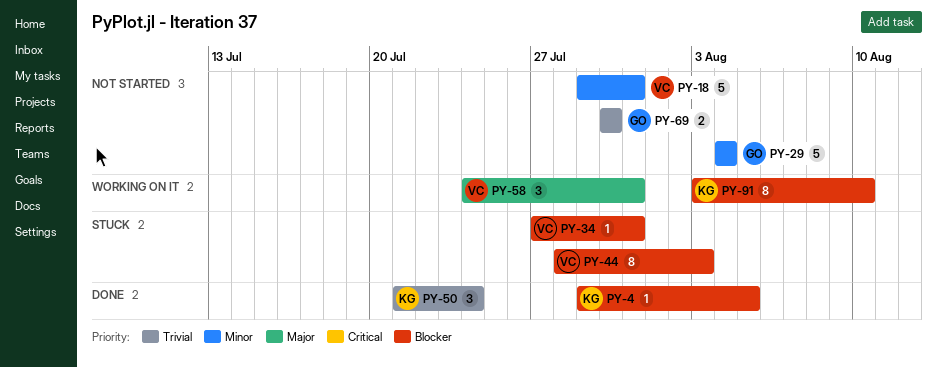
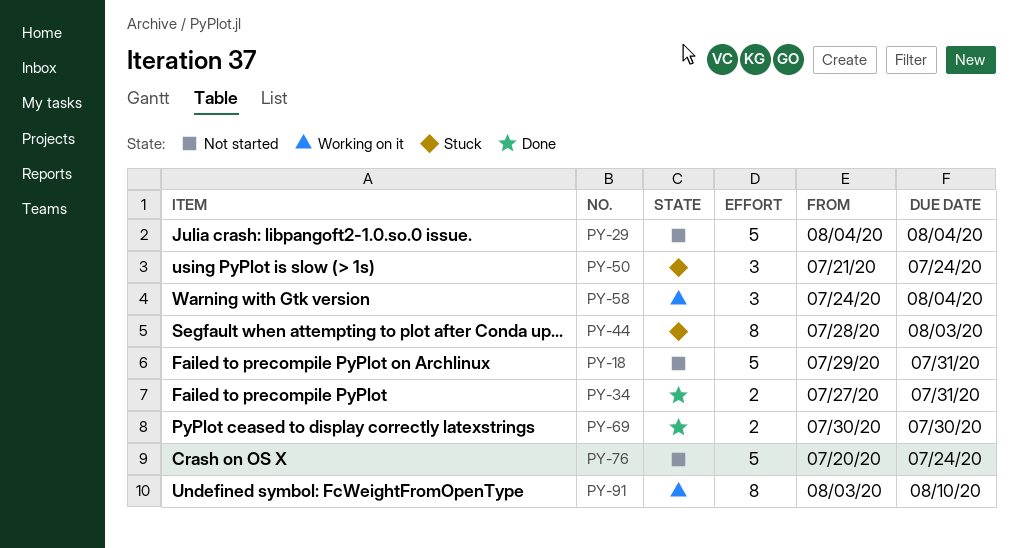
PY-4: present -> none
PY-34, status: Stuck -> Done
PY-34, estimate: 1 -> 2
PY-50, status: Done -> Stuck
PY-58, due: Jul 31 -> Aug 4
PY-69, status: Not started -> Done
PY-76: none -> present

